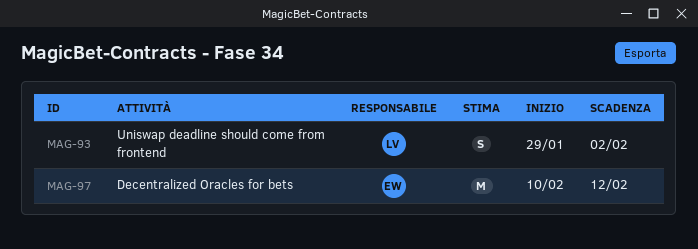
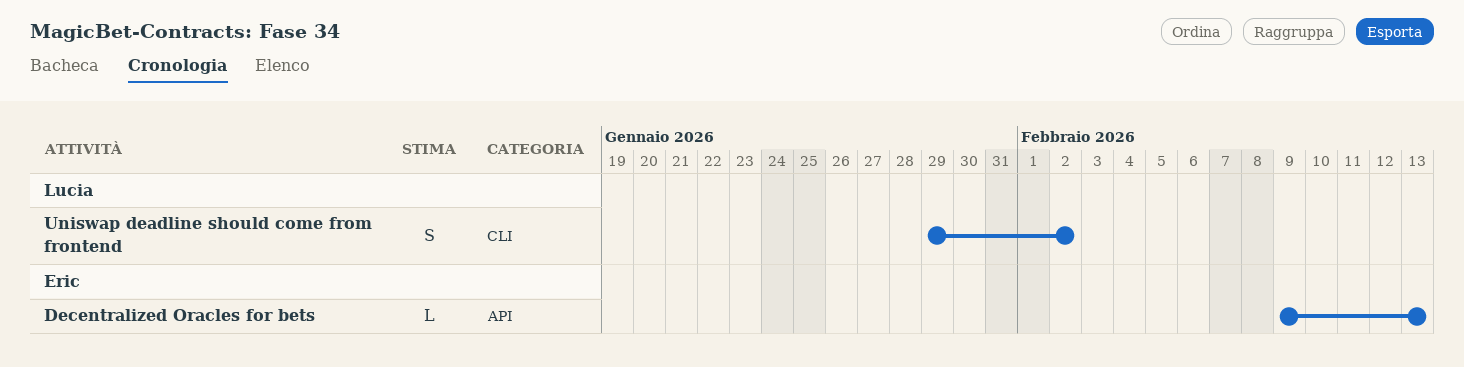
Decentralized Oracles for bets, estimate: M -> L
Decentralized Oracles for bets, start: Feb 10 -> Feb 9
Decentralized Oracles for bets, due: Feb 12 -> Feb 13

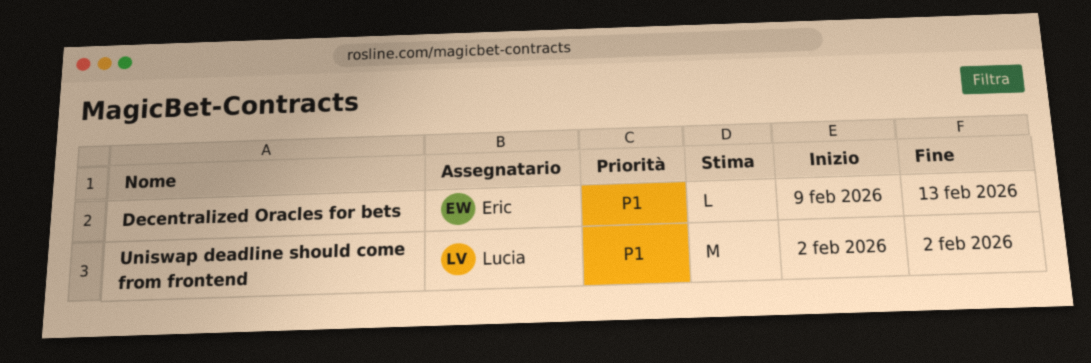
Uniswap deadline should come from frontend, estimate: S -> M
Uniswap deadline should come from frontend, start: Jan 29 -> Feb 2

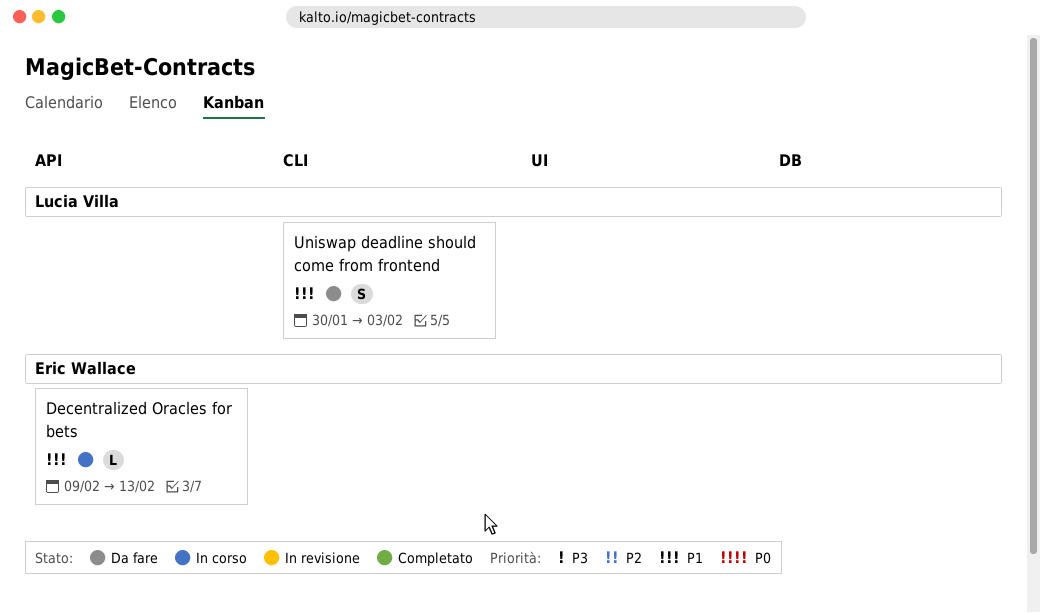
Uniswap deadline should come from frontend, estimate: M -> S
Uniswap deadline should come from frontend, start: Feb 2 -> Jan 30
Uniswap deadline should come from frontend, due: Feb 2 -> Feb 3

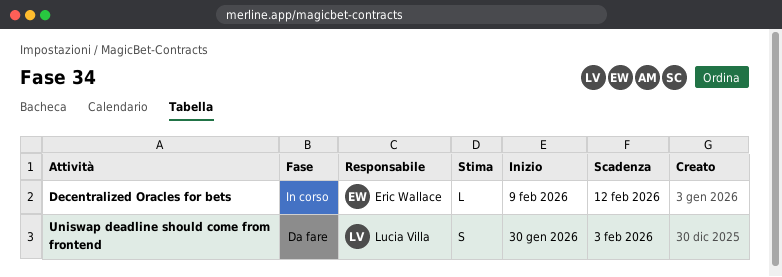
Decentralized Oracles for bets, due: Feb 13 -> Feb 12

